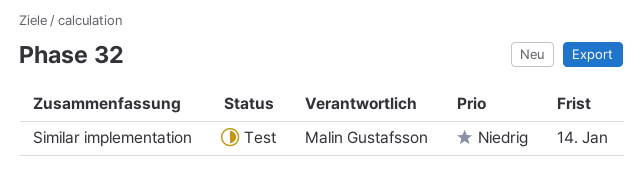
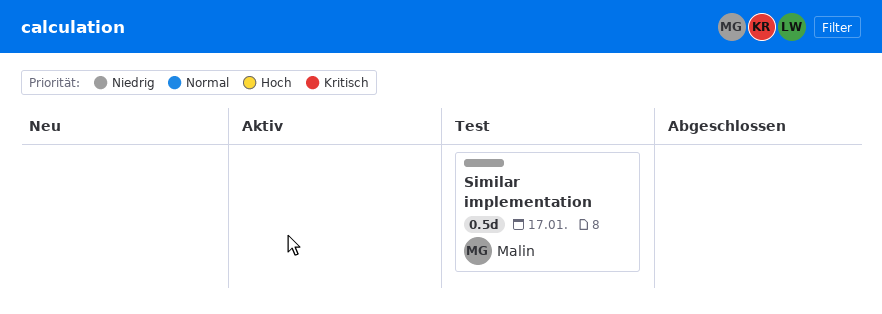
Similar implementation, due: Jan 14 -> Jan 17

